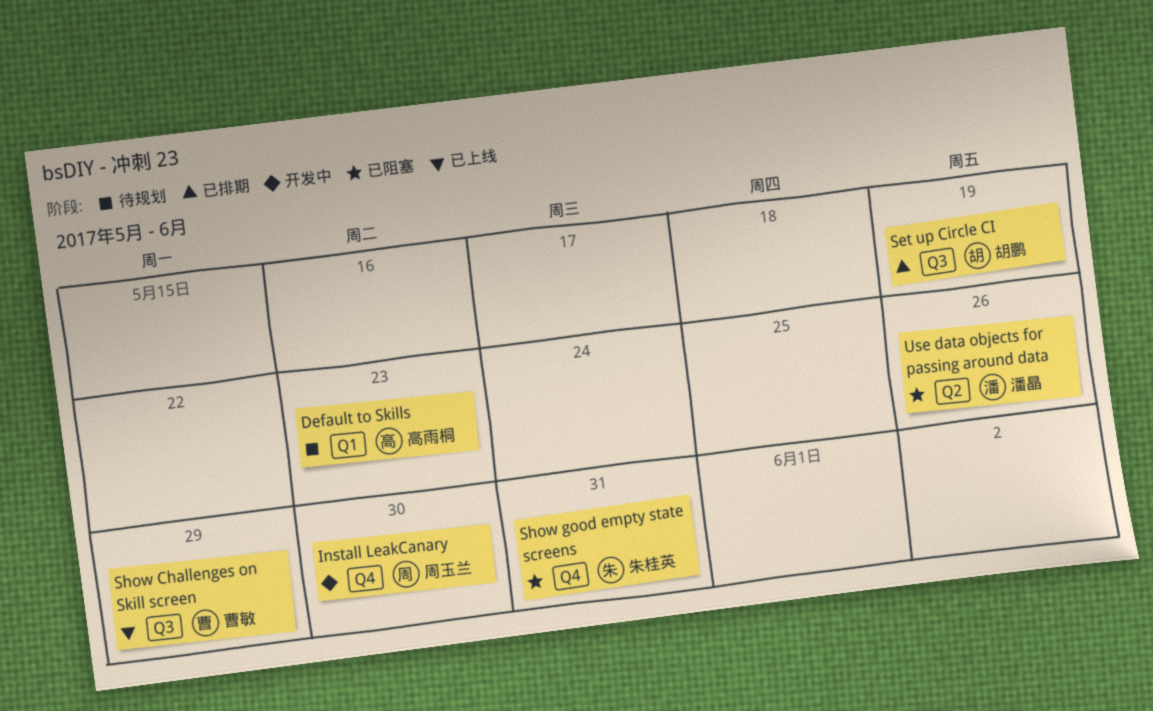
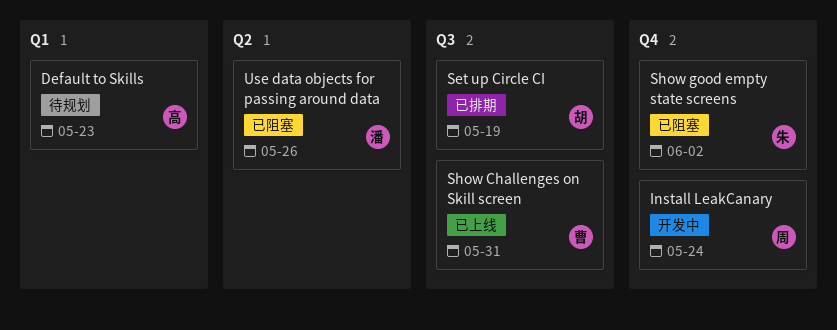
Install LeakCanary, due: May 30 -> May 24
Show Challenges on Skill screen, due: May 29 -> May 31
Show good empty state screens, due: May 31 -> Jun 2

